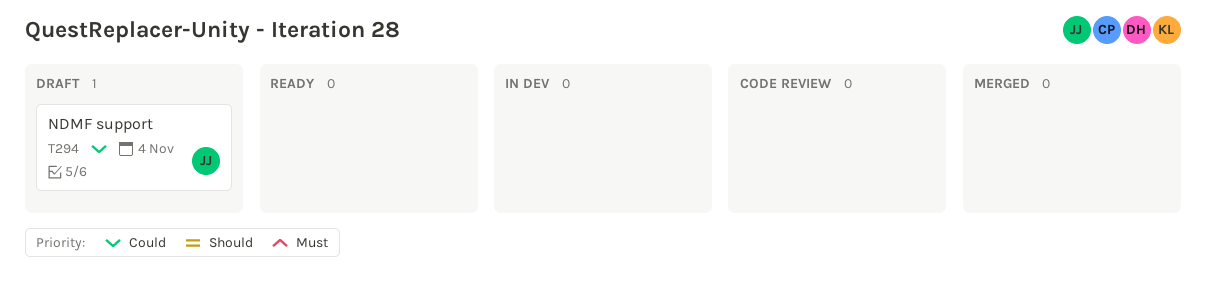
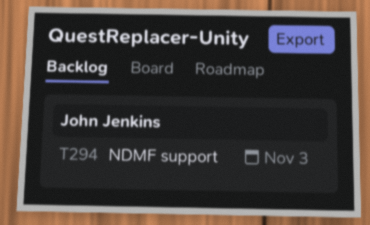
T294, due: Nov 4 -> Nov 3

